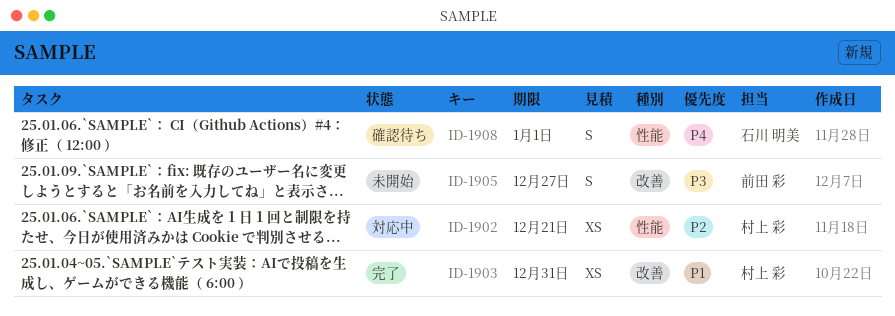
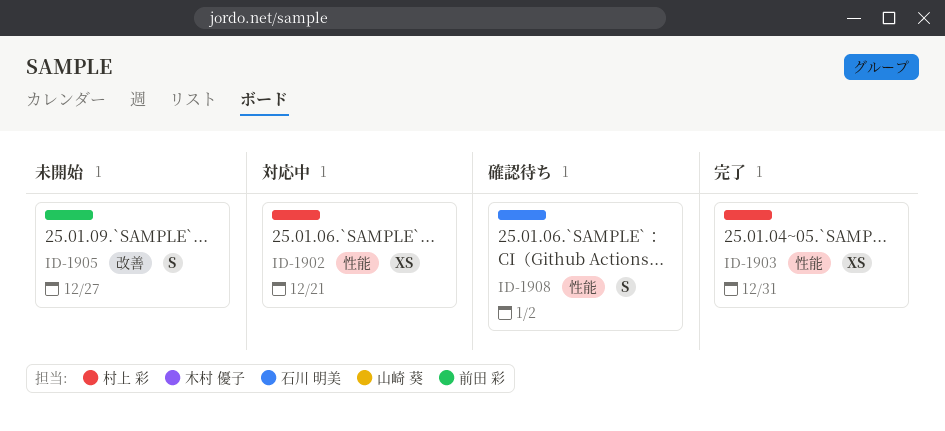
ID-1903, label: 改善 -> 性能
ID-1908, due: Jan 1 -> Jan 2

